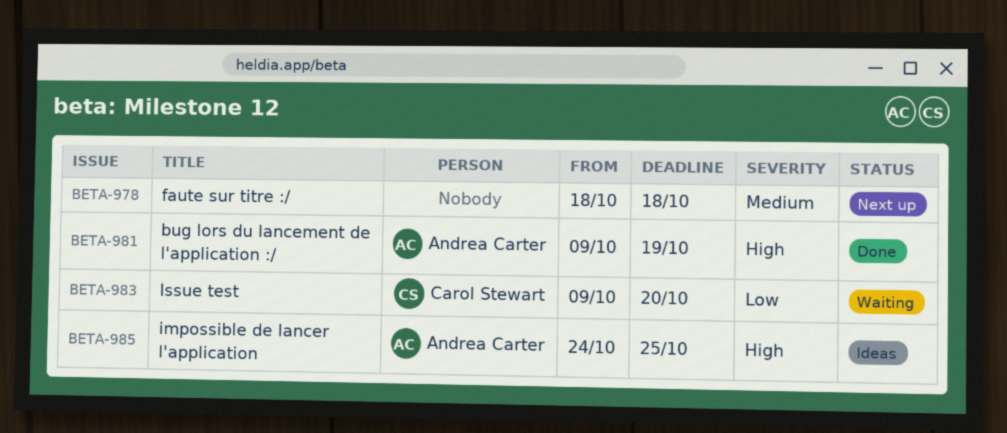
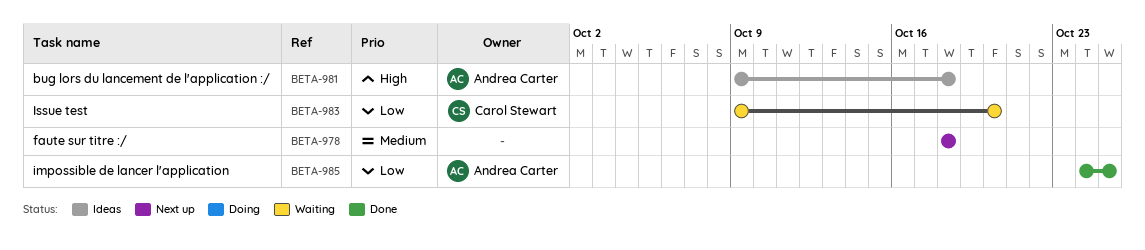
BETA-981, status: Done -> Ideas
BETA-981, due: Oct 19 -> Oct 18
BETA-985, status: Ideas -> Done
BETA-985, priority: High -> Low

